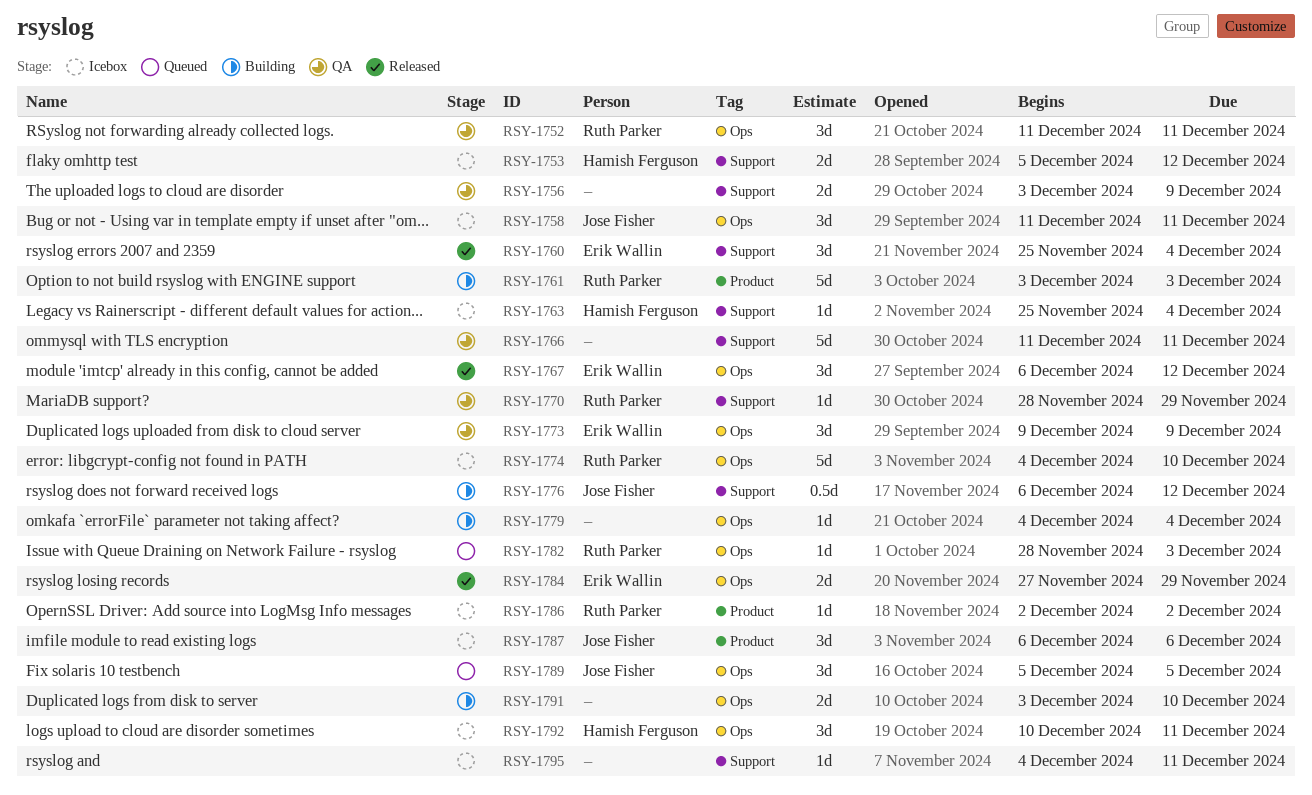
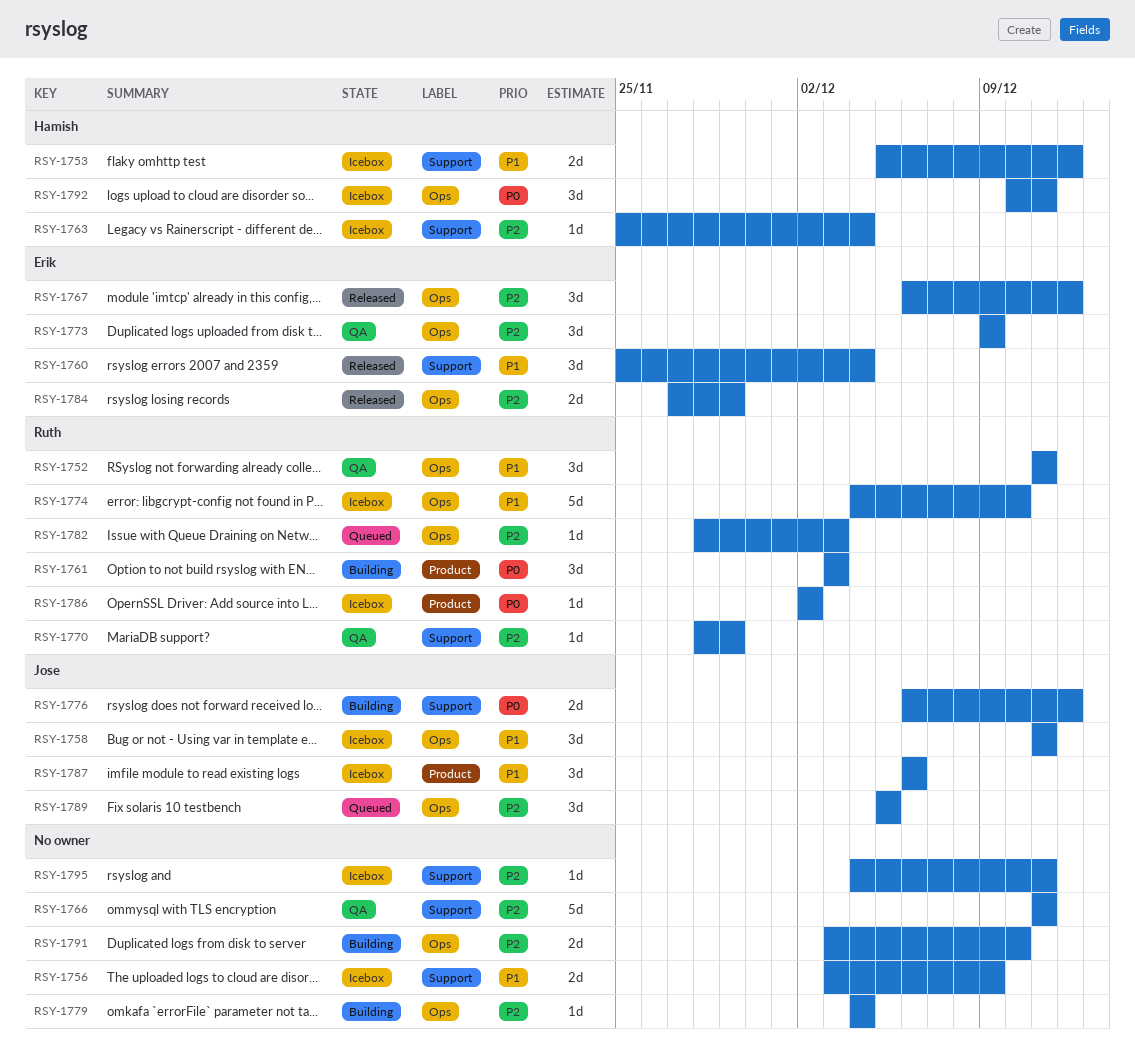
RSY-1756, status: QA -> Icebox
RSY-1761, estimate: 5d -> 3d
RSY-1776, estimate: 0.5d -> 2d

